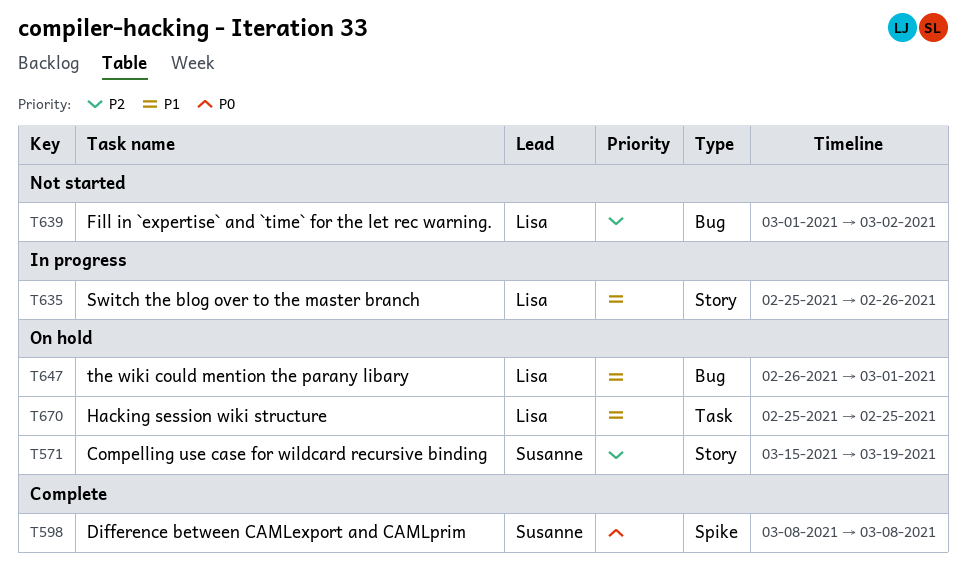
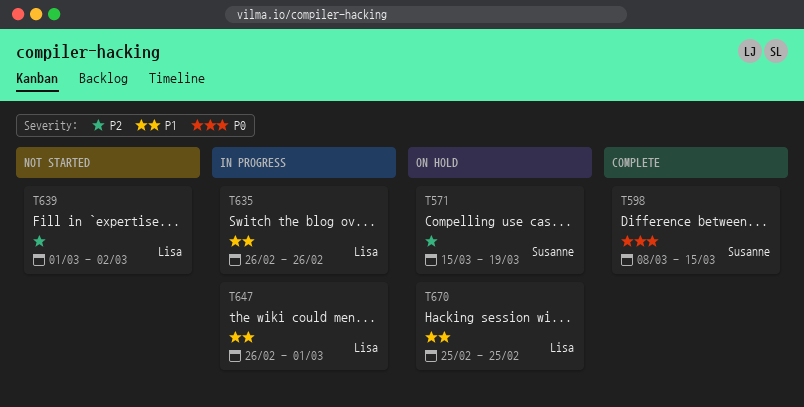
T598, due: Mar 8 -> Mar 15
T635, start: Feb 25 -> Feb 26
T647, status: On hold -> In progress

